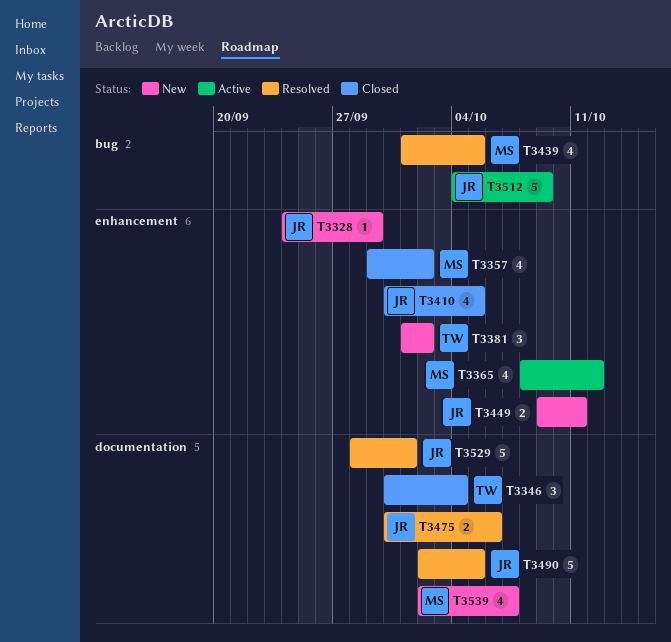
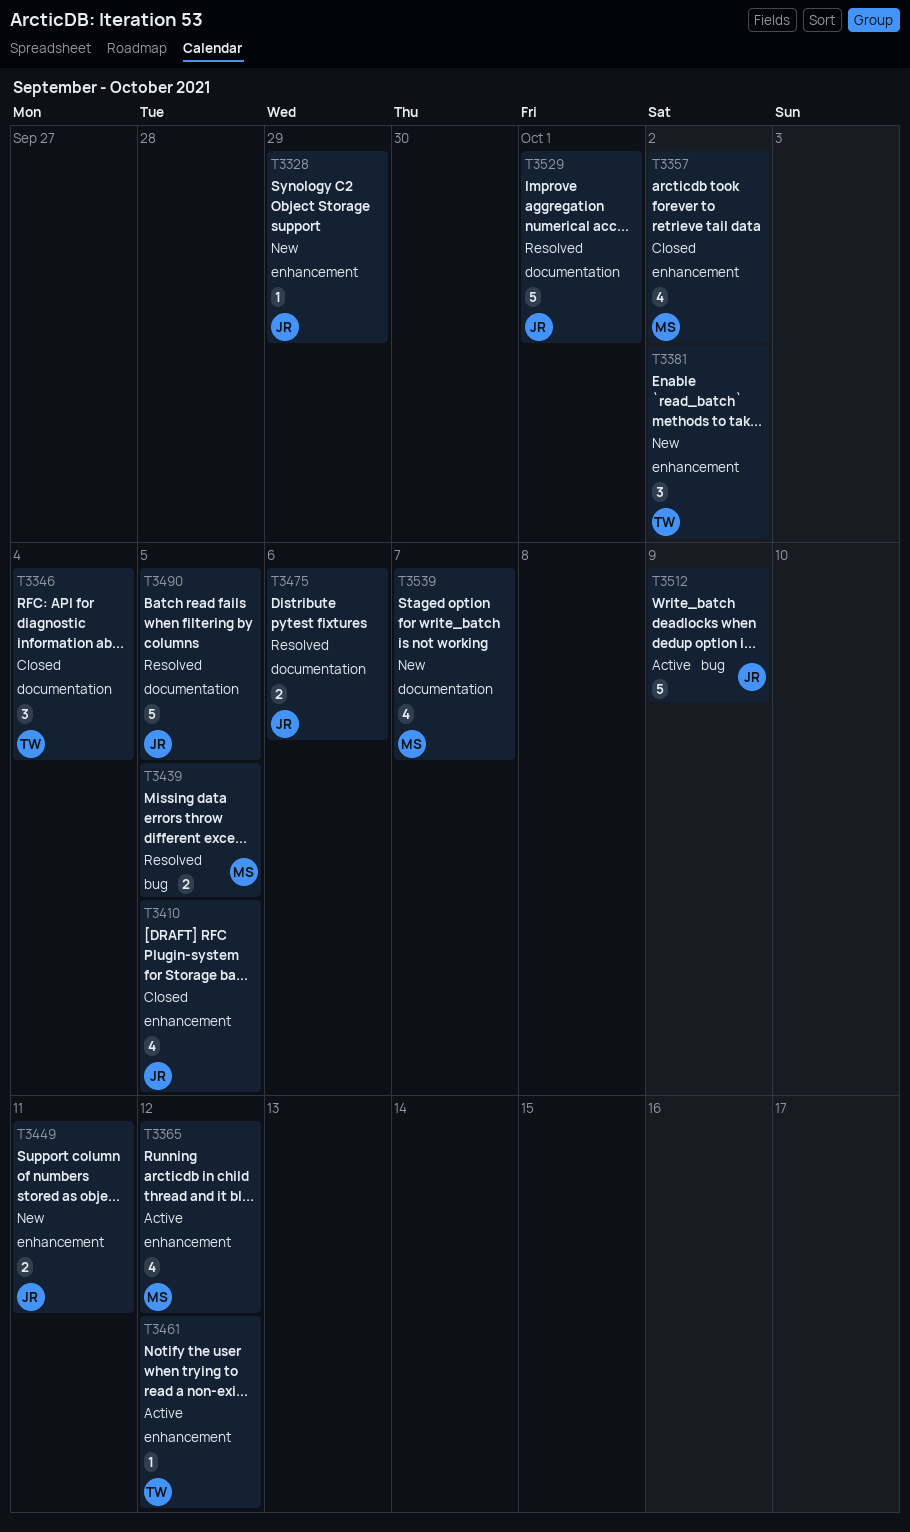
T3439, estimate: 4 -> 2
T3461: none -> present

